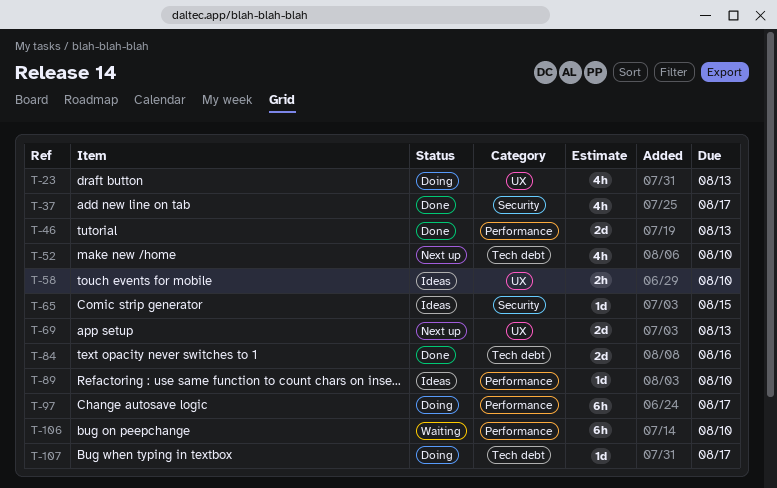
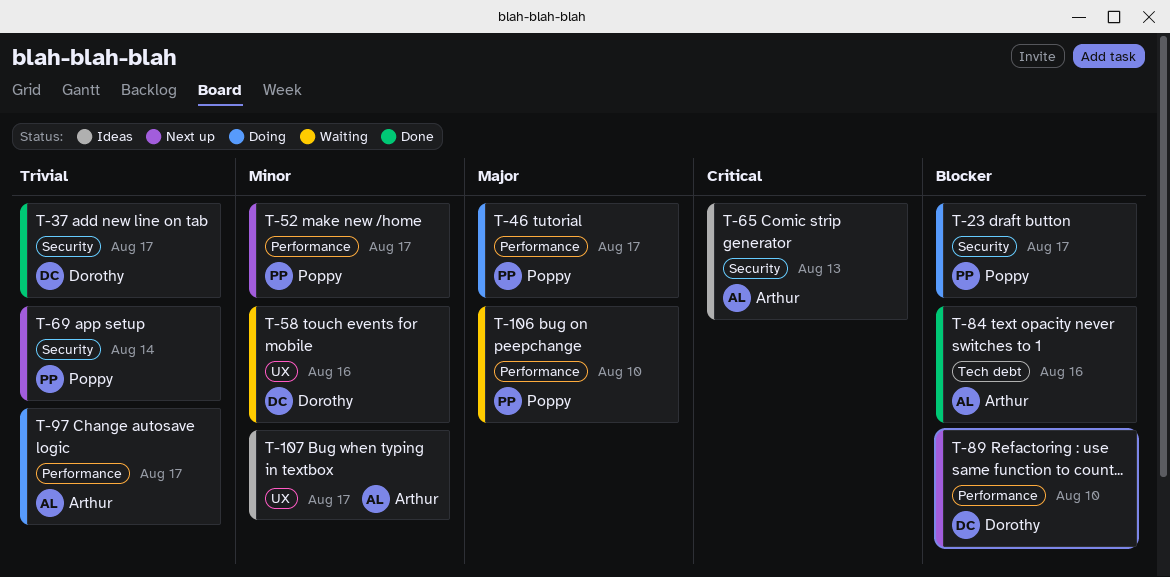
T-23, label: UX -> Security
T-23, due: Aug 13 -> Aug 17
T-46, status: Done -> Doing
T-46, due: Aug 13 -> Aug 17
T-52, label: Tech debt -> Performance
T-52, due: Aug 10 -> Aug 17
T-58, status: Ideas -> Waiting
T-58, due: Aug 10 -> Aug 16
T-65, due: Aug 15 -> Aug 13
T-69, label: UX -> Security
T-69, due: Aug 13 -> Aug 14
T-89, status: Ideas -> Next up
T-107, status: Doing -> Ideas
T-107, label: Tech debt -> UX

